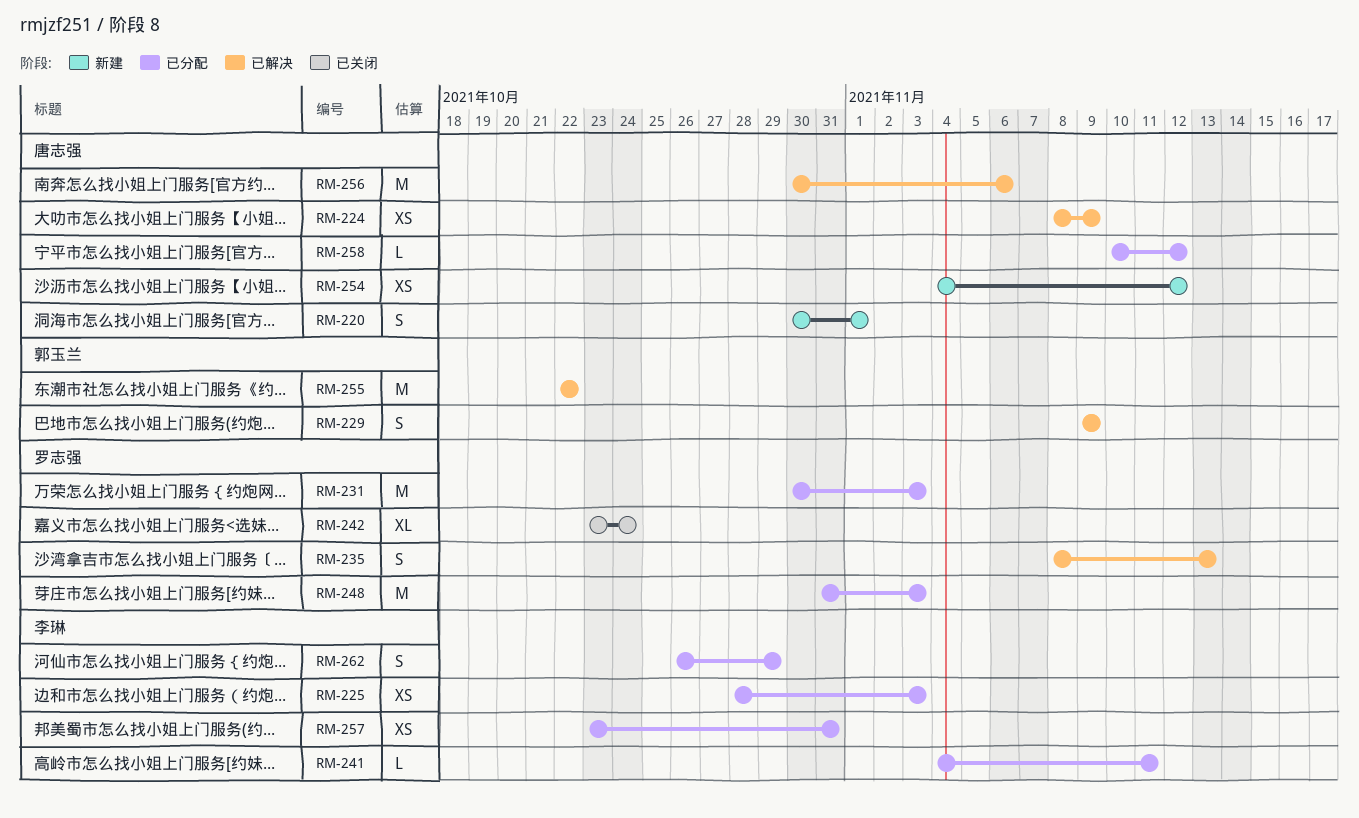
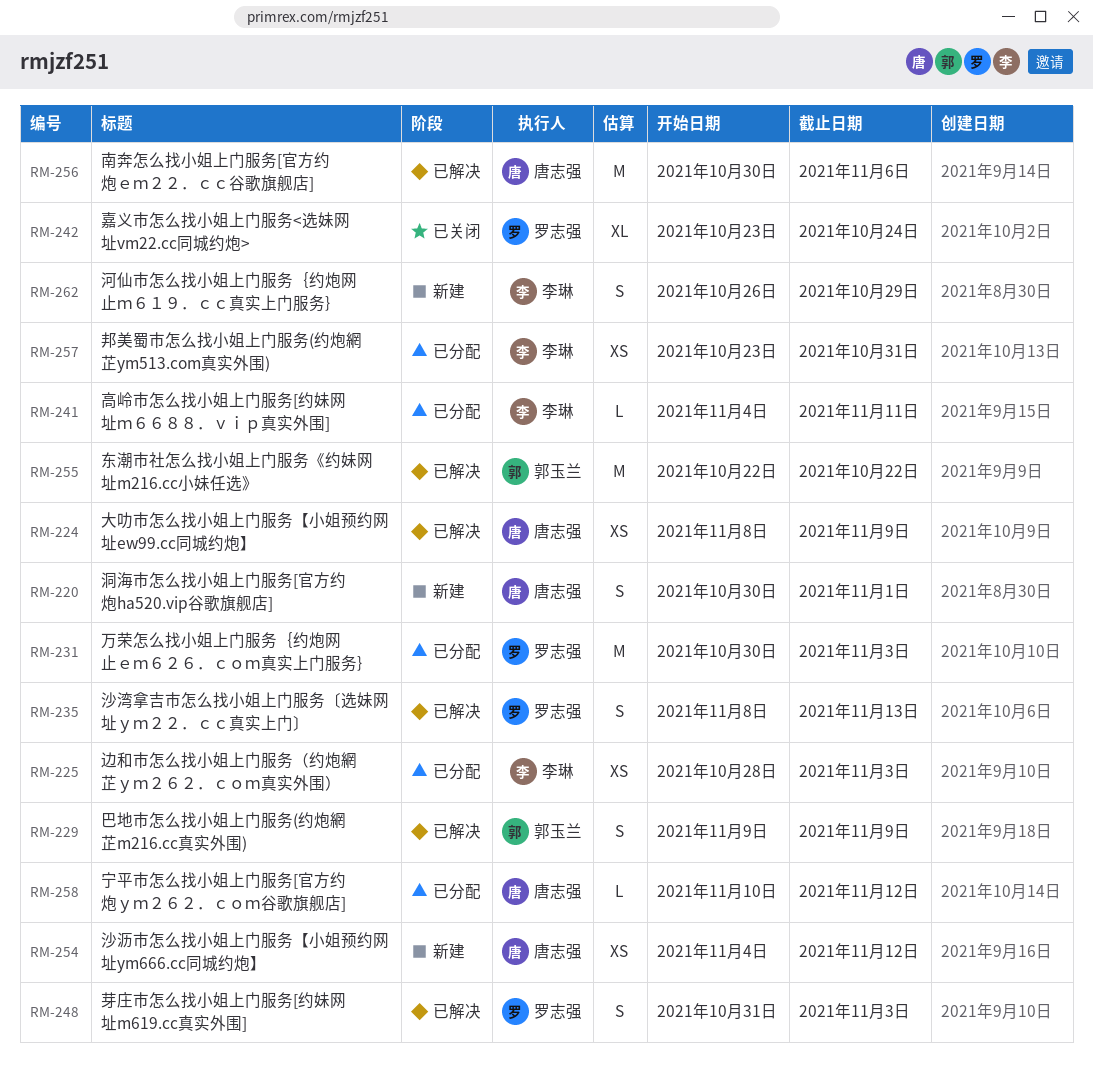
RM-248, status: 已分配 -> 已解决
RM-248, estimate: M -> S
RM-262, status: 已分配 -> 新建

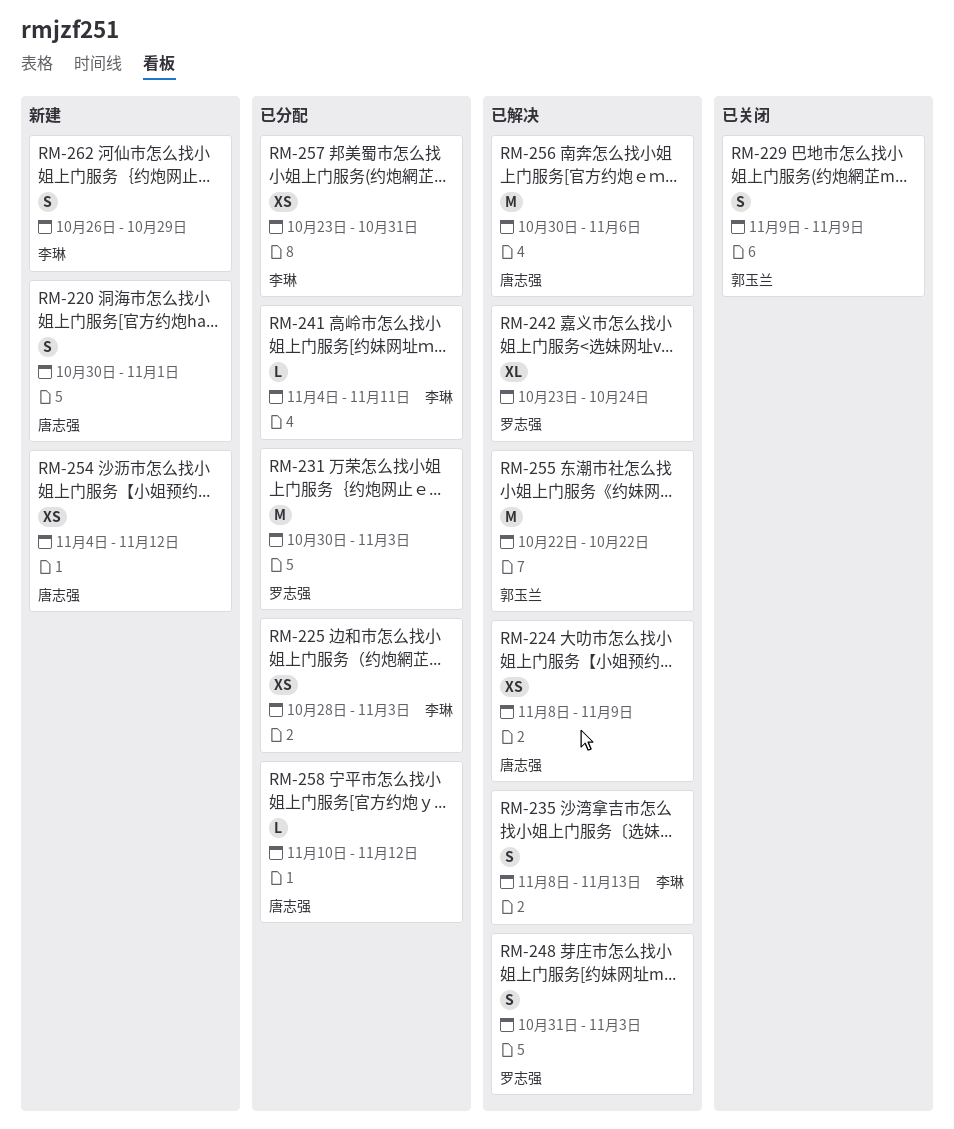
RM-229, status: 已解决 -> 已关闭
RM-235, owner: 罗志强 -> 李琳
RM-242, status: 已关闭 -> 已解决

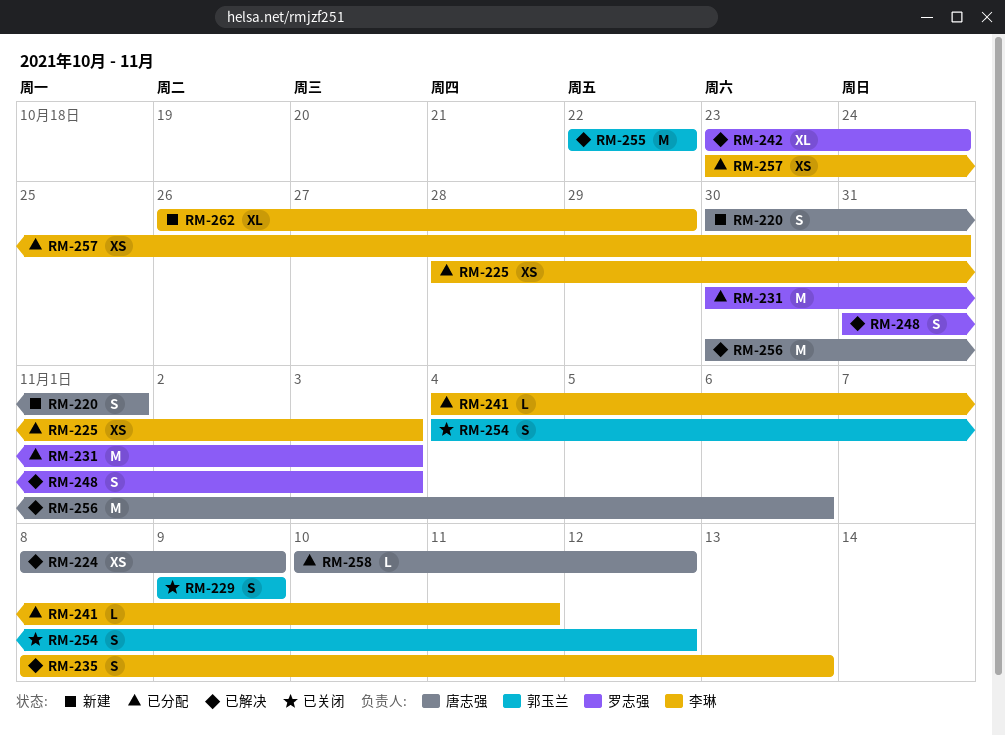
RM-254, status: 新建 -> 已关闭
RM-254, owner: 唐志强 -> 郭玉兰
RM-254, estimate: XS -> S
RM-262, estimate: S -> XL

